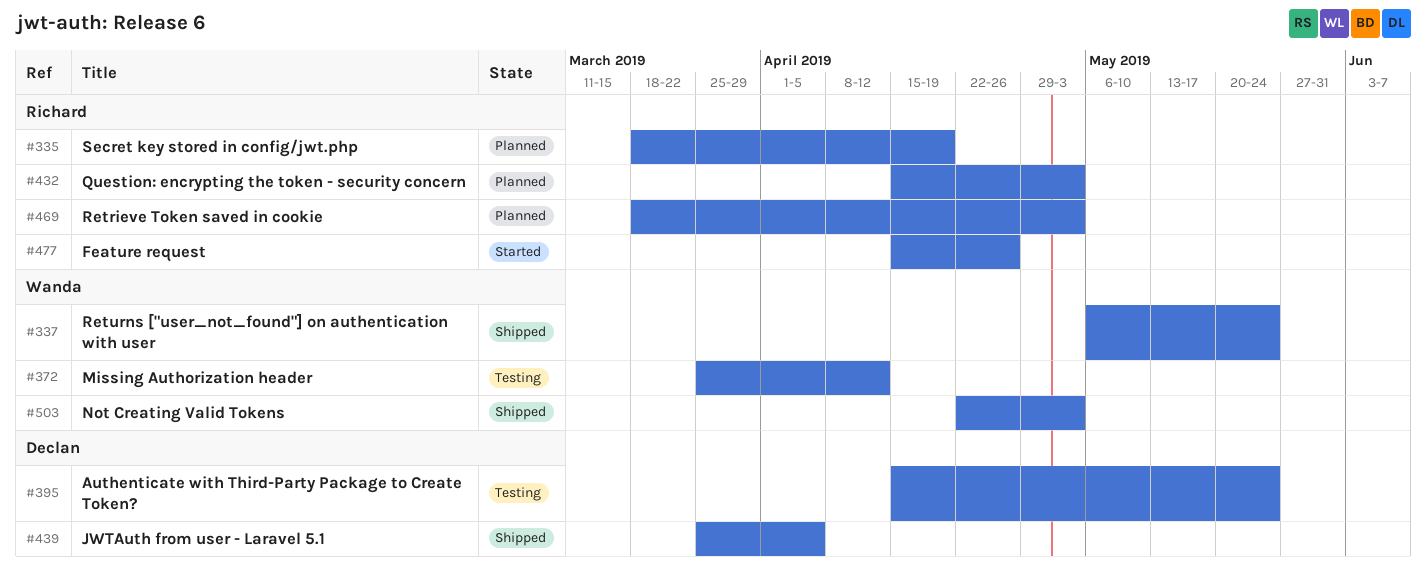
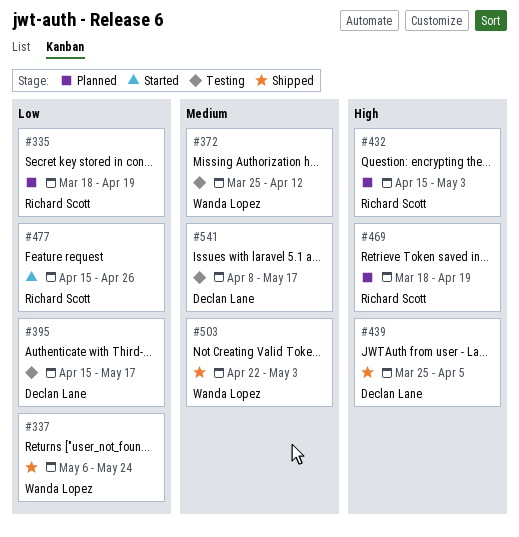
#395, due: May 24 -> May 17
#469, due: May 3 -> Apr 19
#541: none -> present

